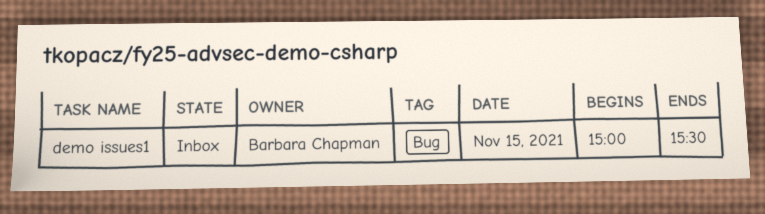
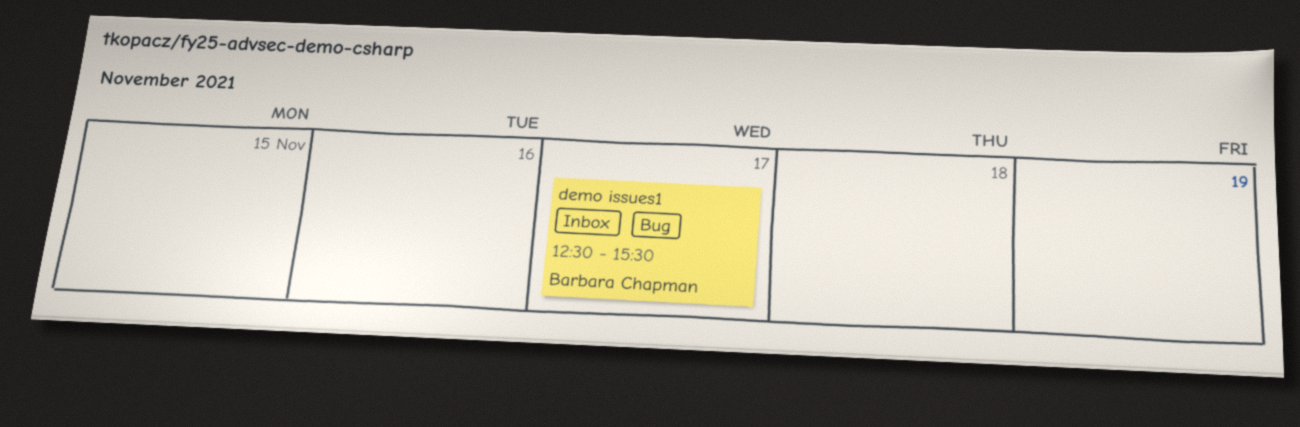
demo issues1, day: Nov 15 -> Nov 17
demo issues1, begins: 15:00 -> 12:30

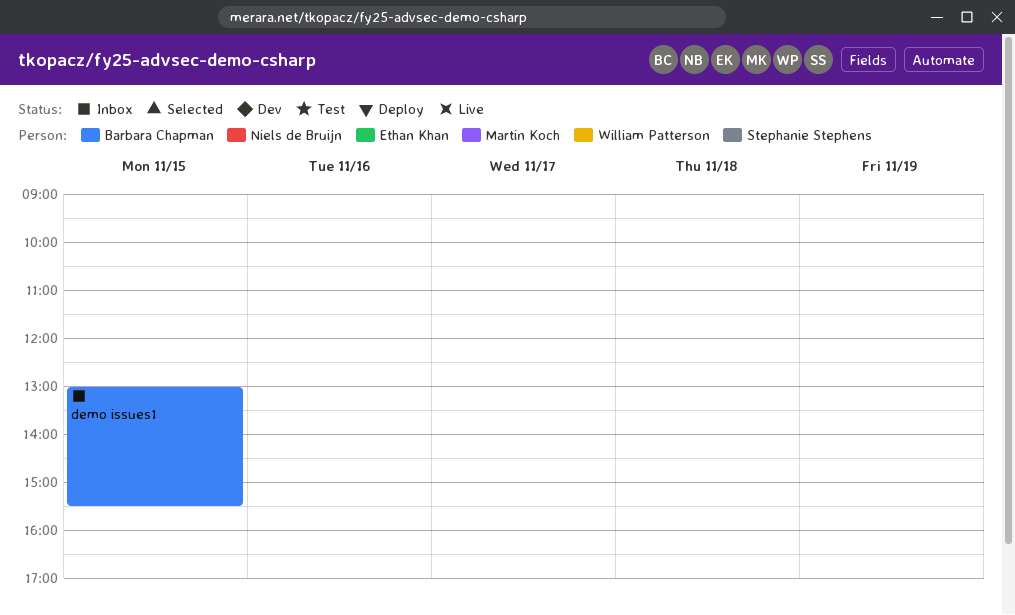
demo issues1, day: Nov 17 -> Nov 15
demo issues1, begins: 12:30 -> 13:00

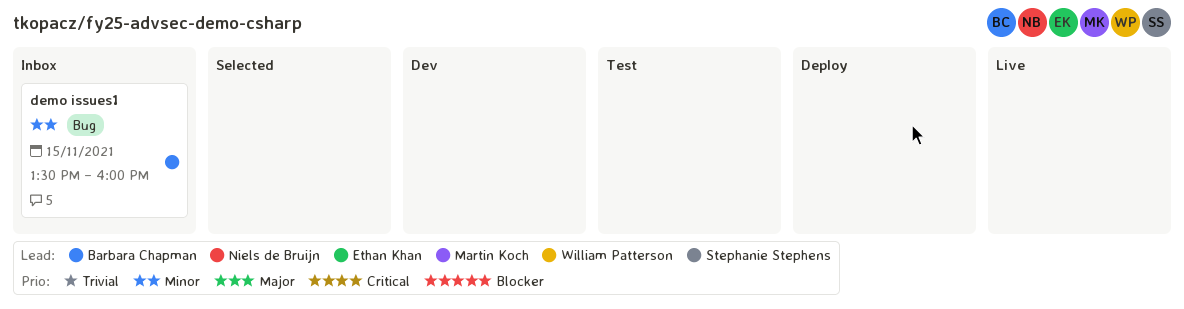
demo issues1, begins: 13:00 -> 13:30
demo issues1, ends: 15:30 -> 16:00

